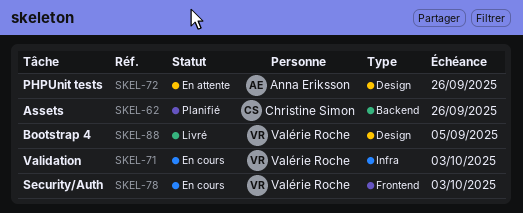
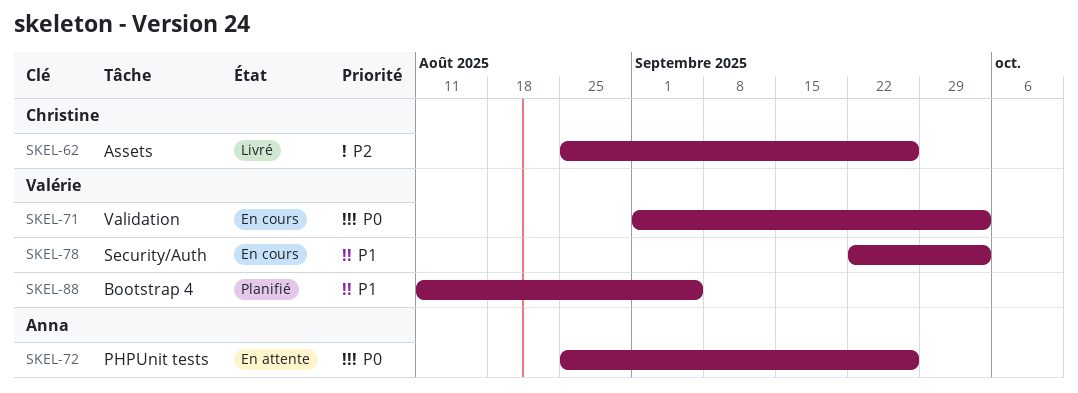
SKEL-62, status: Planifié -> Livré
SKEL-88, status: Livré -> Planifié

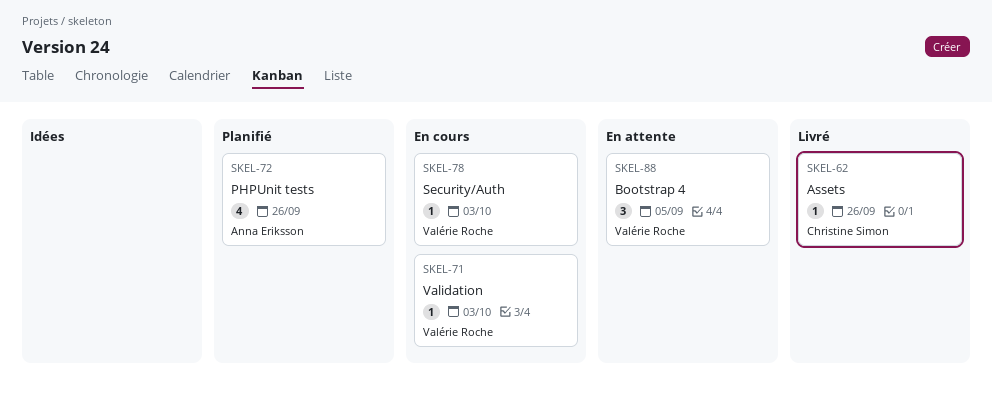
SKEL-72, status: En attente -> Planifié
SKEL-88, status: Planifié -> En attente

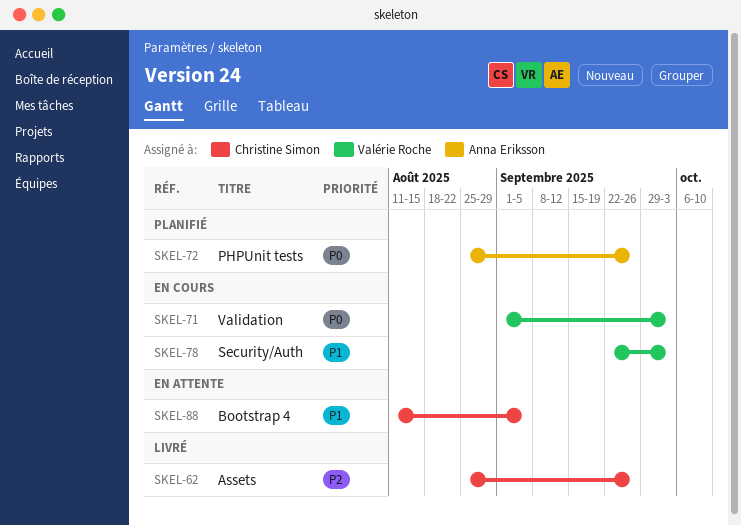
SKEL-88, owner: Valérie Roche -> Christine Simon

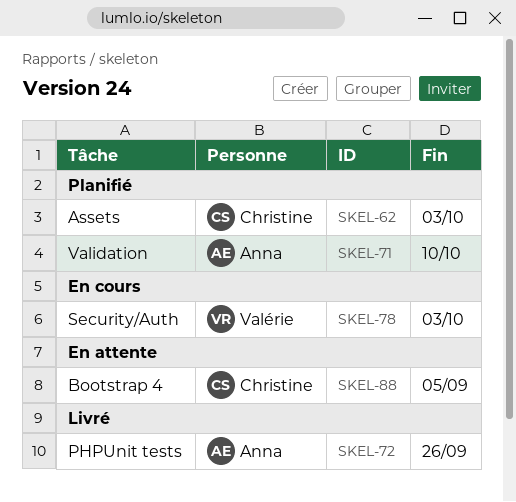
SKEL-62, status: Livré -> Planifié
SKEL-62, due: Sep 26 -> Oct 3
SKEL-71, status: En cours -> Planifié
SKEL-71, owner: Valérie Roche -> Anna Eriksson
SKEL-71, due: Oct 3 -> Oct 10
SKEL-72, status: Planifié -> Livré

